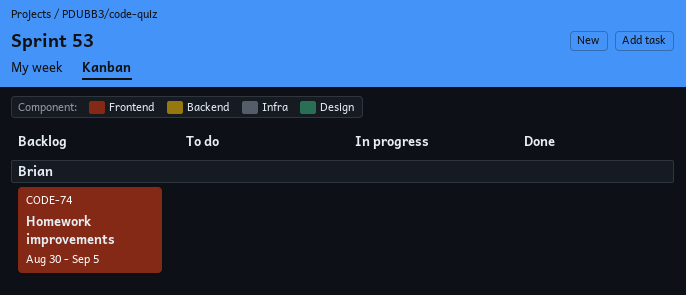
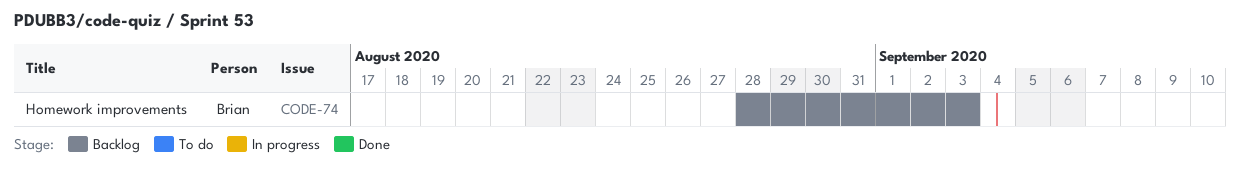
CODE-74, start: Aug 30 -> Aug 28
CODE-74, due: Sep 5 -> Sep 3

